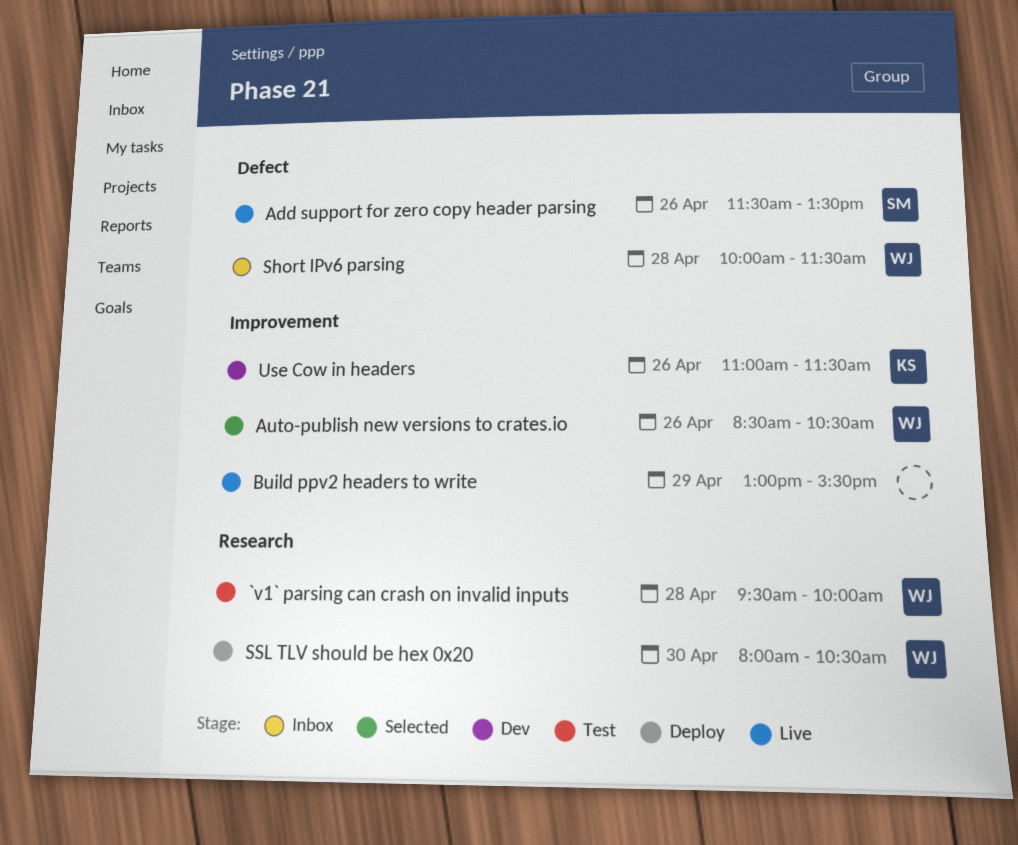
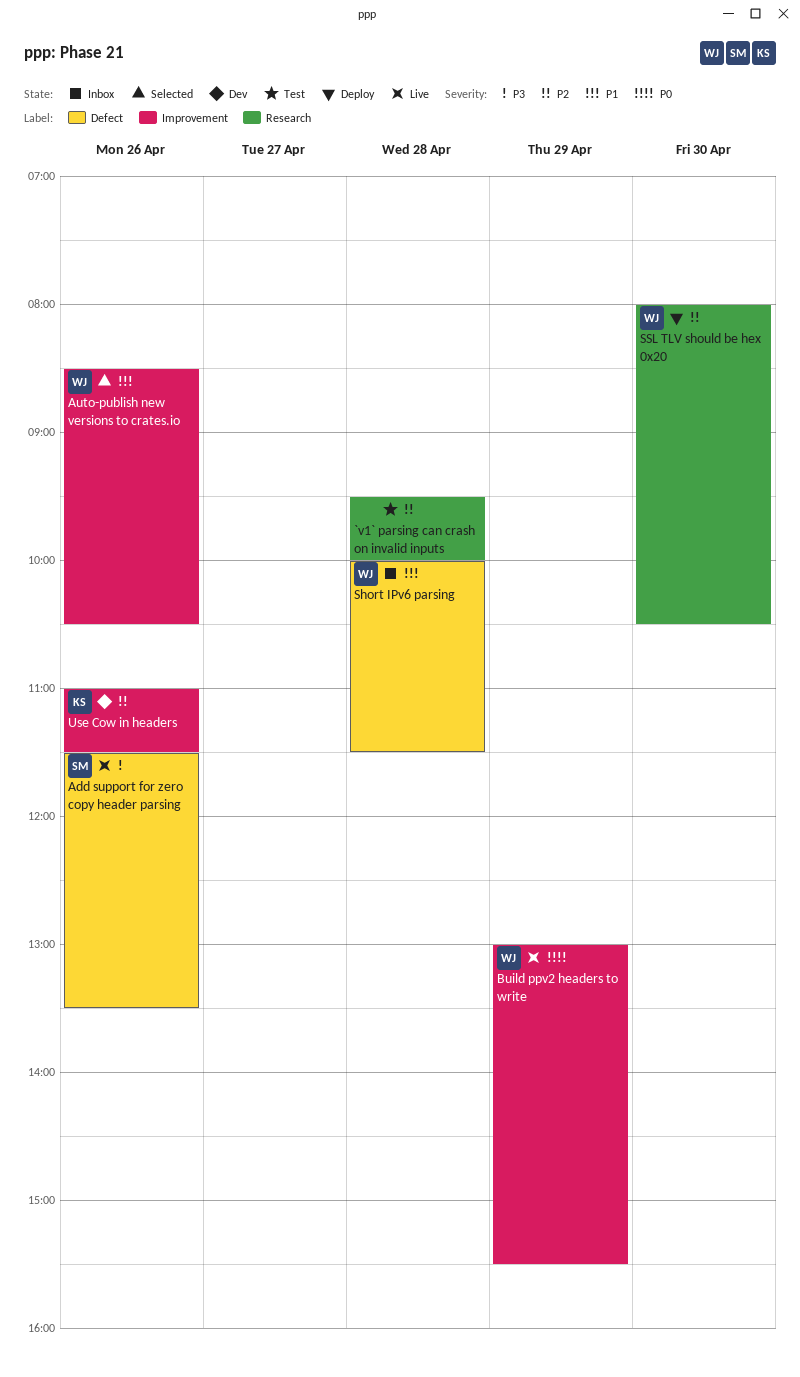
`v1` parsing can crash on invalid inputs, owner: WJ -> none
Build ppv2 headers to write, owner: none -> WJ

